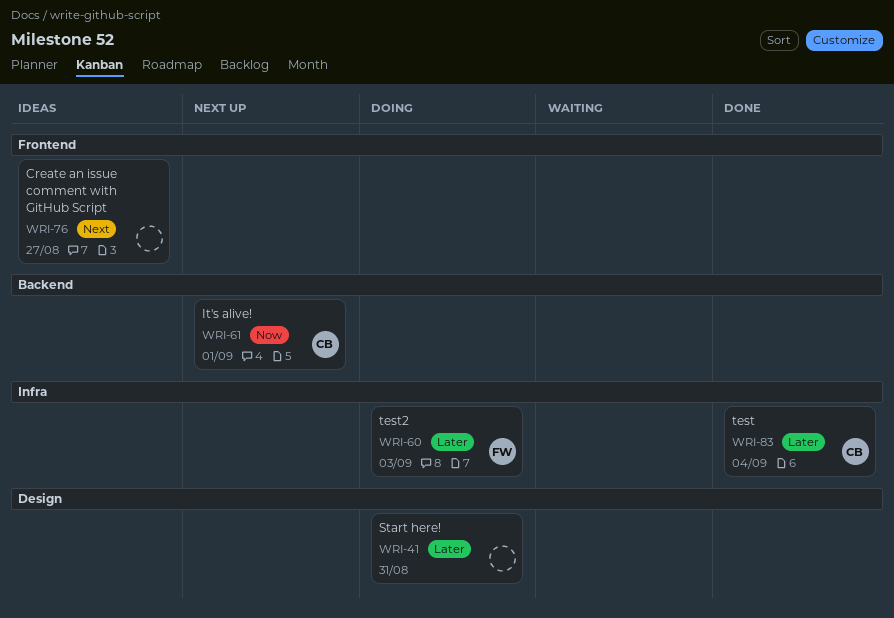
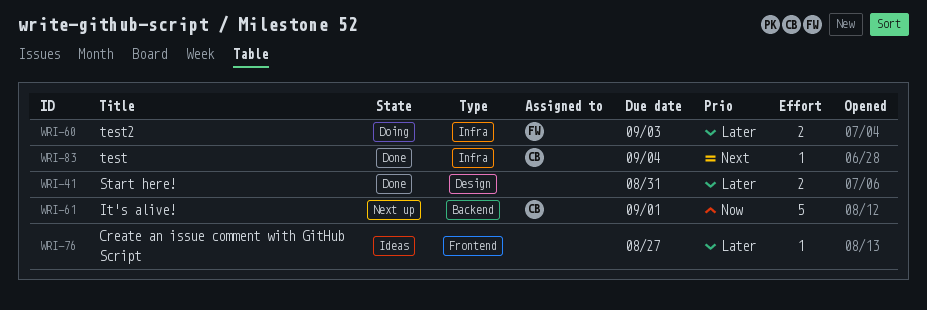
WRI-41, status: Doing -> Done
WRI-76, priority: Next -> Later
WRI-83, priority: Later -> Next

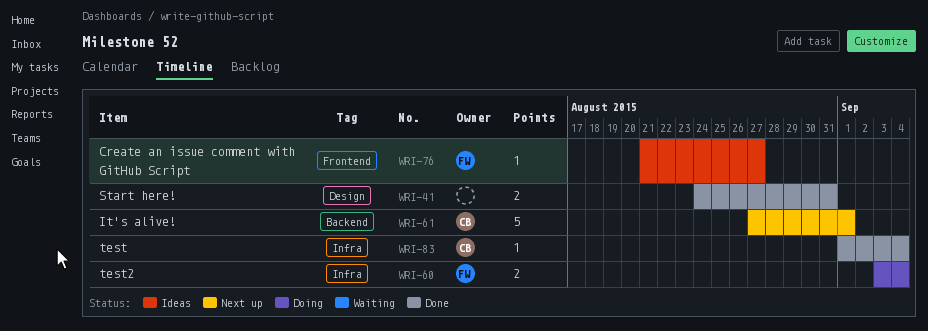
WRI-60, due: Sep 3 -> Sep 4
WRI-76, owner: none -> FW

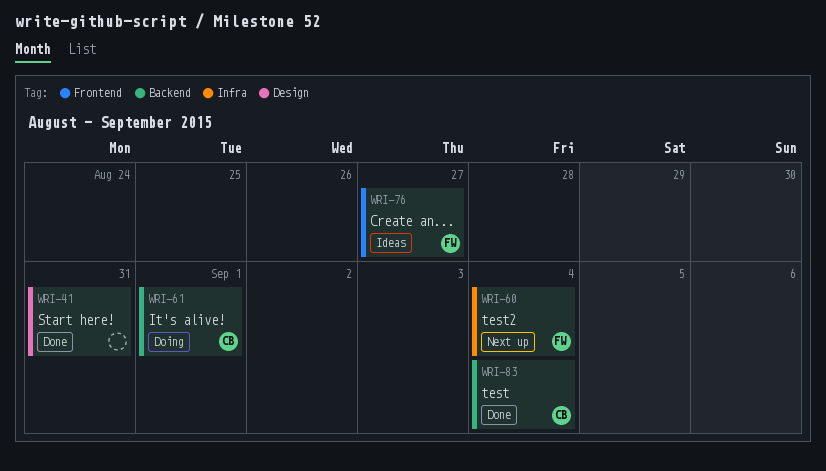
WRI-60, status: Doing -> Next up
WRI-61, status: Next up -> Doing
WRI-83, label: Infra -> Backend

